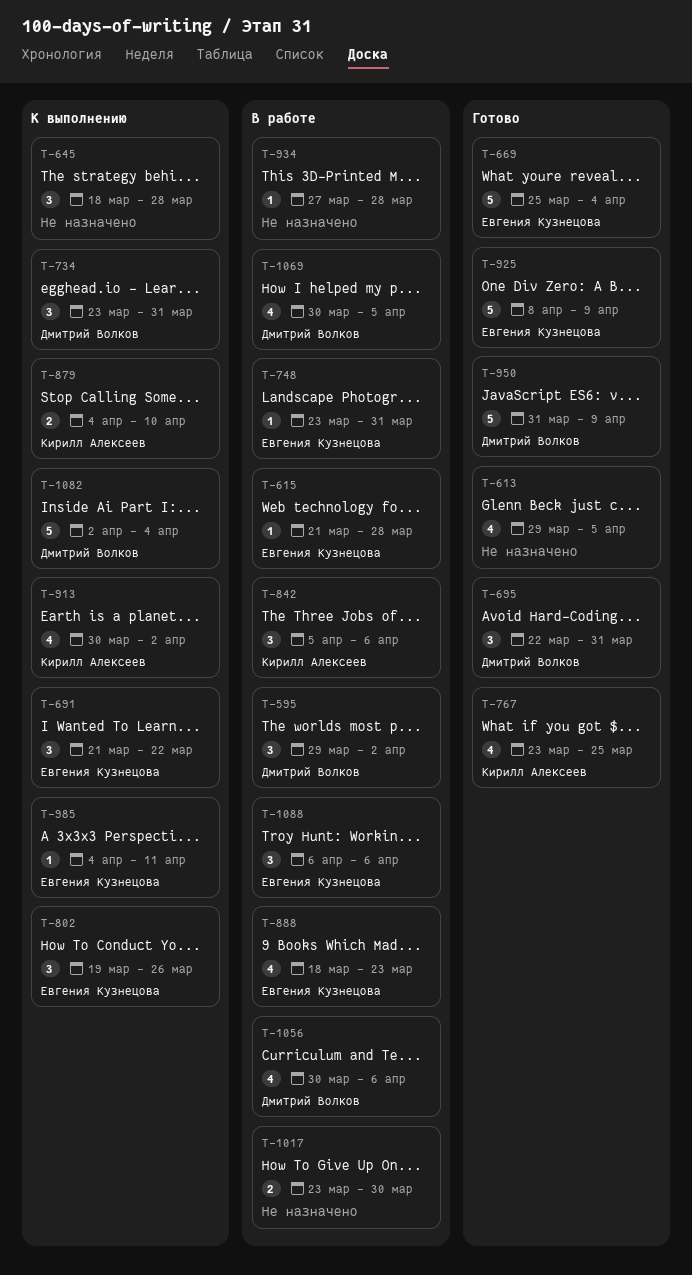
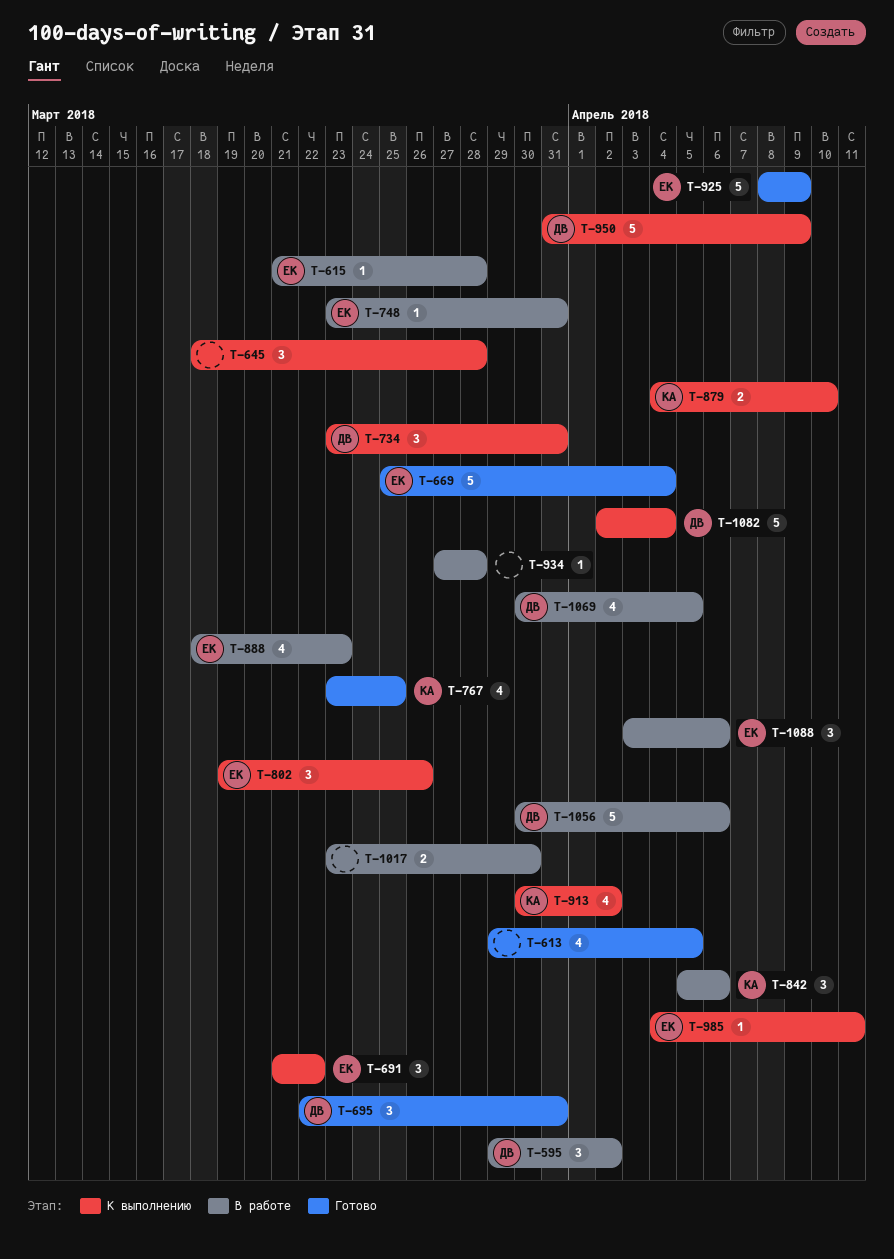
T-950, status: Готово -> К выполнению
T-1056, estimate: 4 -> 5
T-1088, start: Apr 6 -> Apr 3

